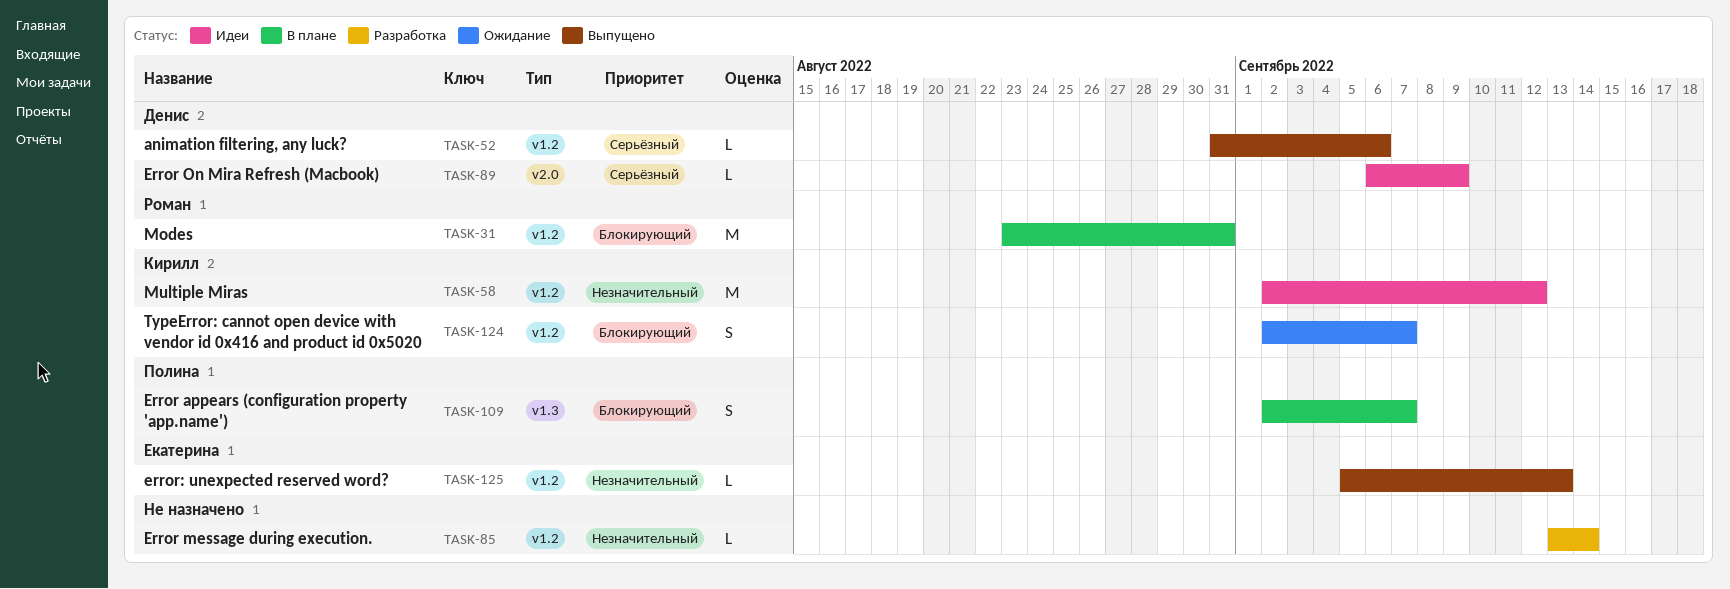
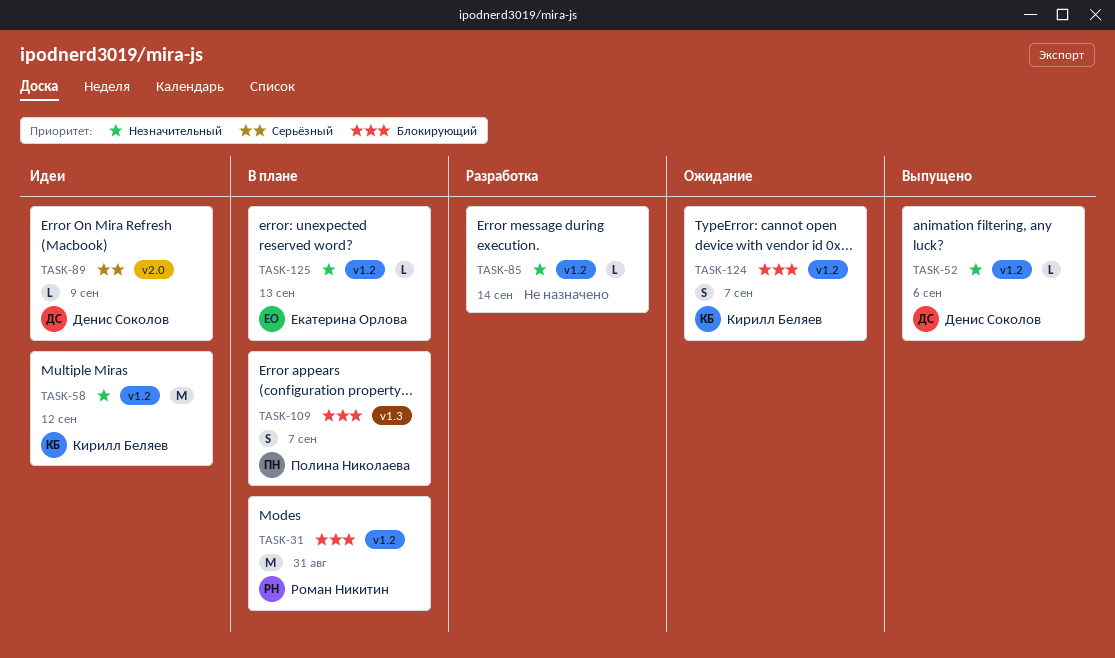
TASK-52, priority: Серьёзный -> Незначительный
TASK-125, status: Выпущено -> В плане

